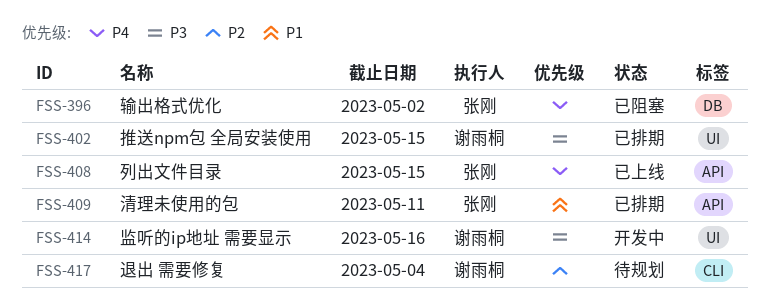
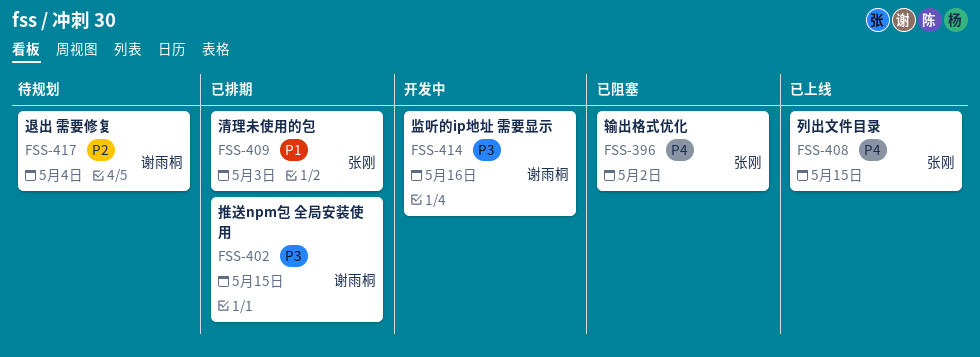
FSS-409, due: May 11 -> May 3

